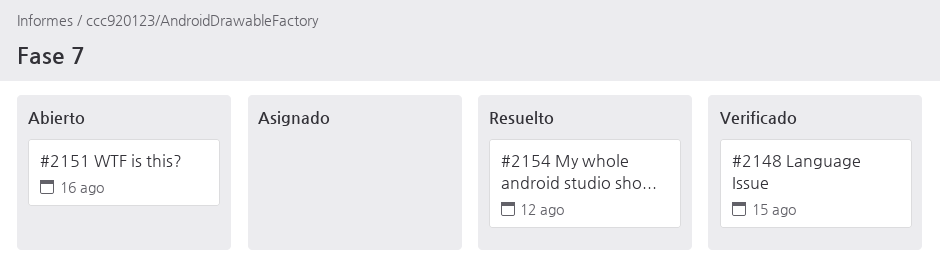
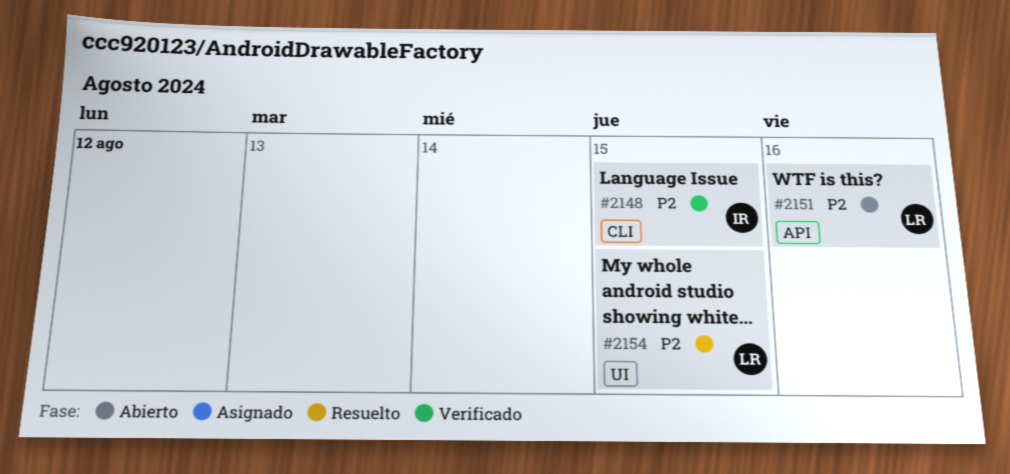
#2154, due: Aug 12 -> Aug 15

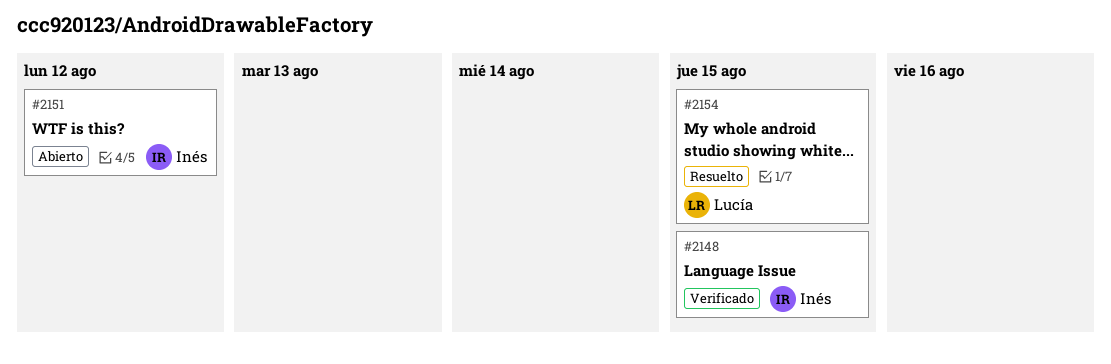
#2151, owner: Lucía -> Inés
#2151, due: Aug 16 -> Aug 12

